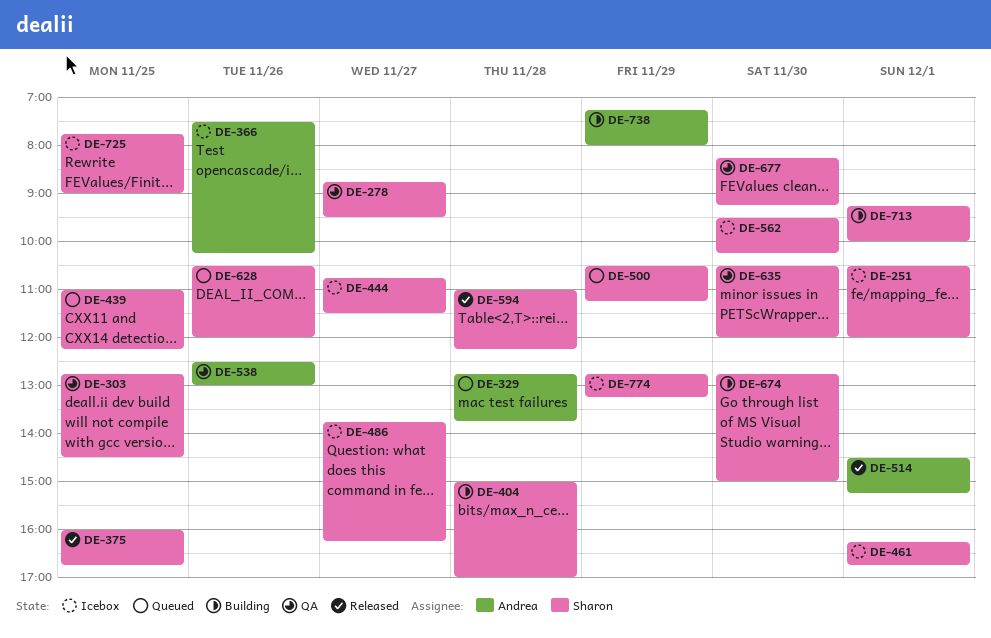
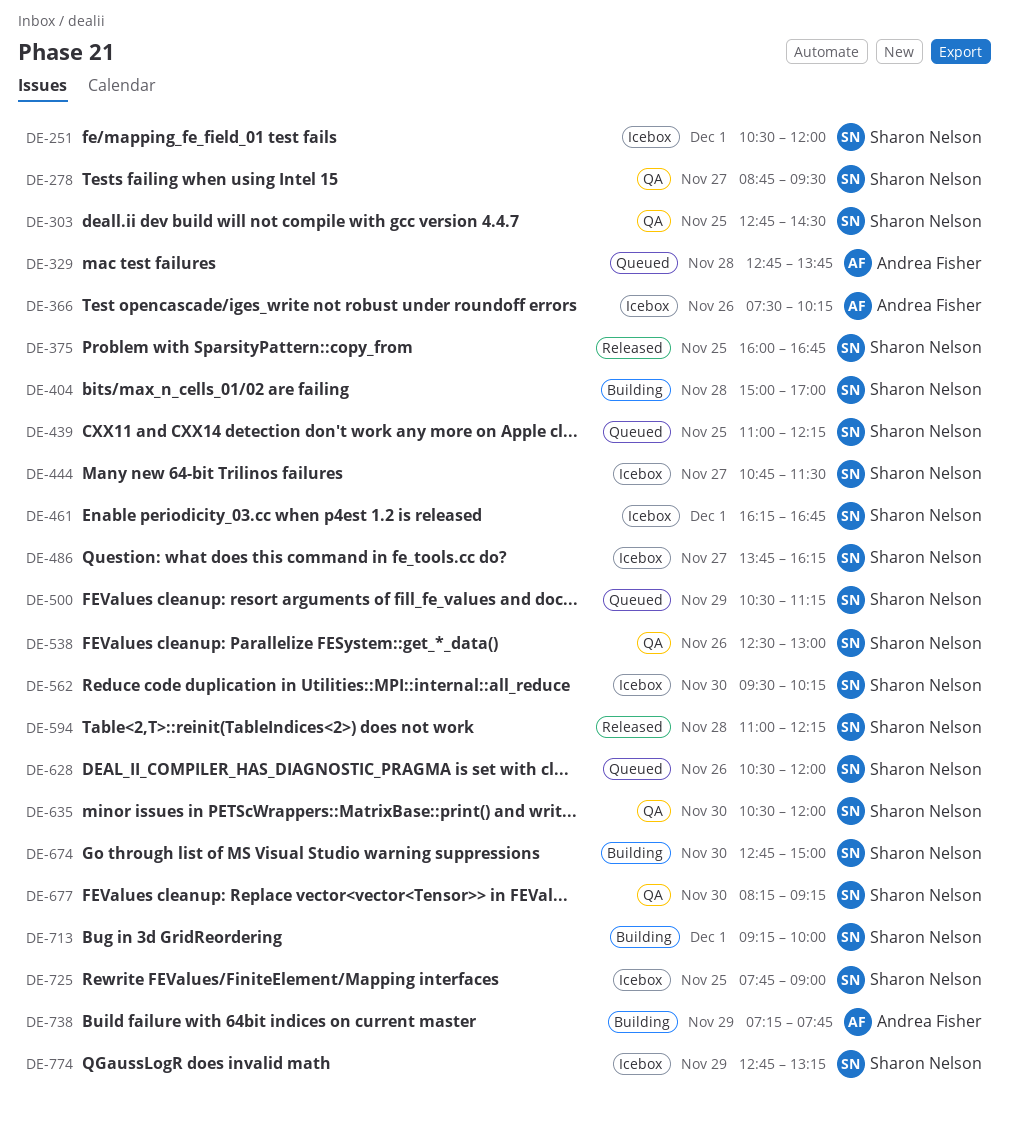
DE-514: present -> none
DE-538, owner: Andrea Fisher -> Sharon Nelson
DE-738, ends: 08:00 -> 07:45

